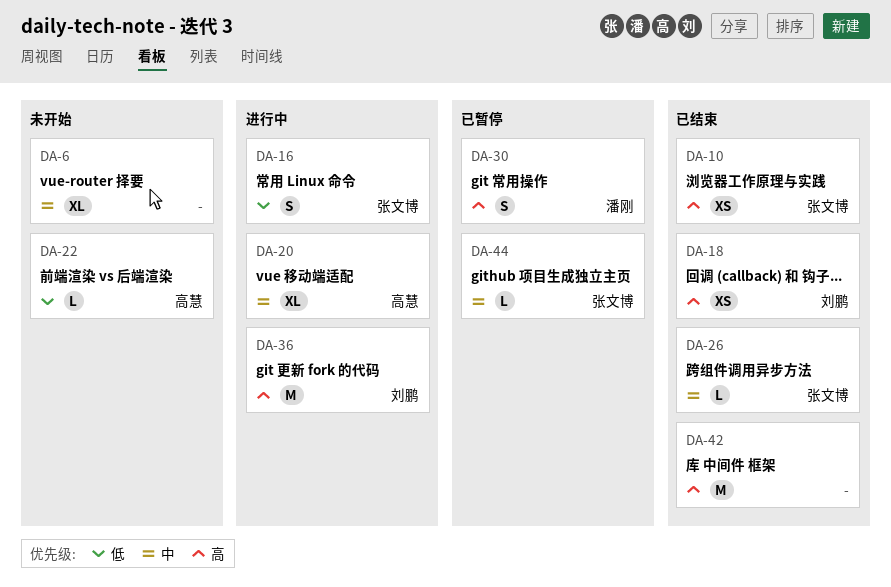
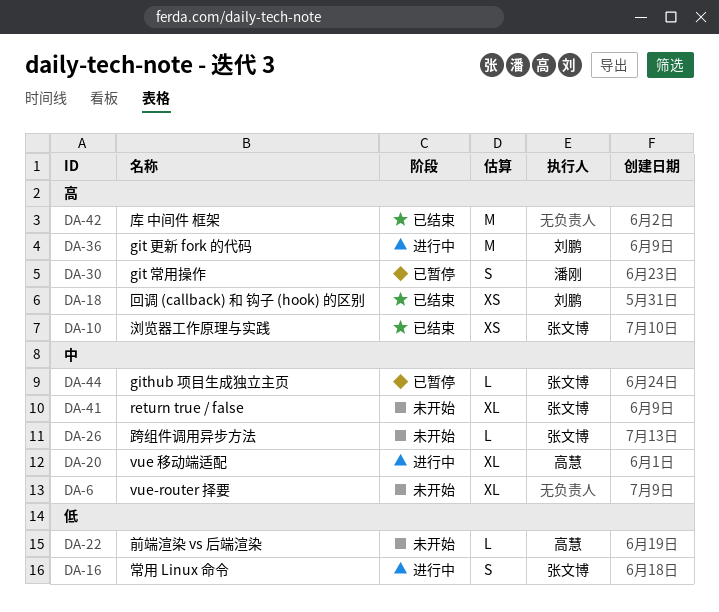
DA-26, status: 已结束 -> 未开始
DA-41: none -> present

